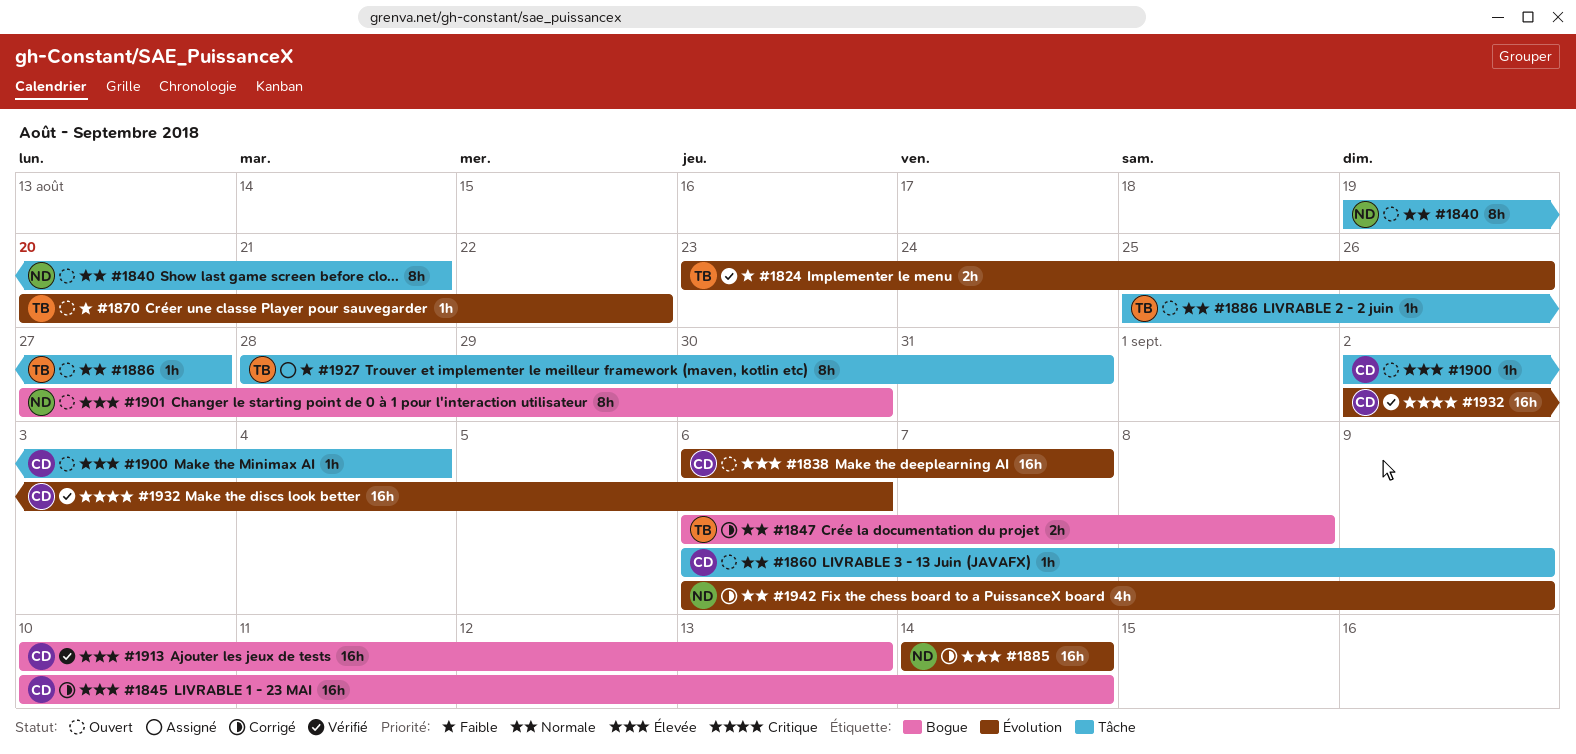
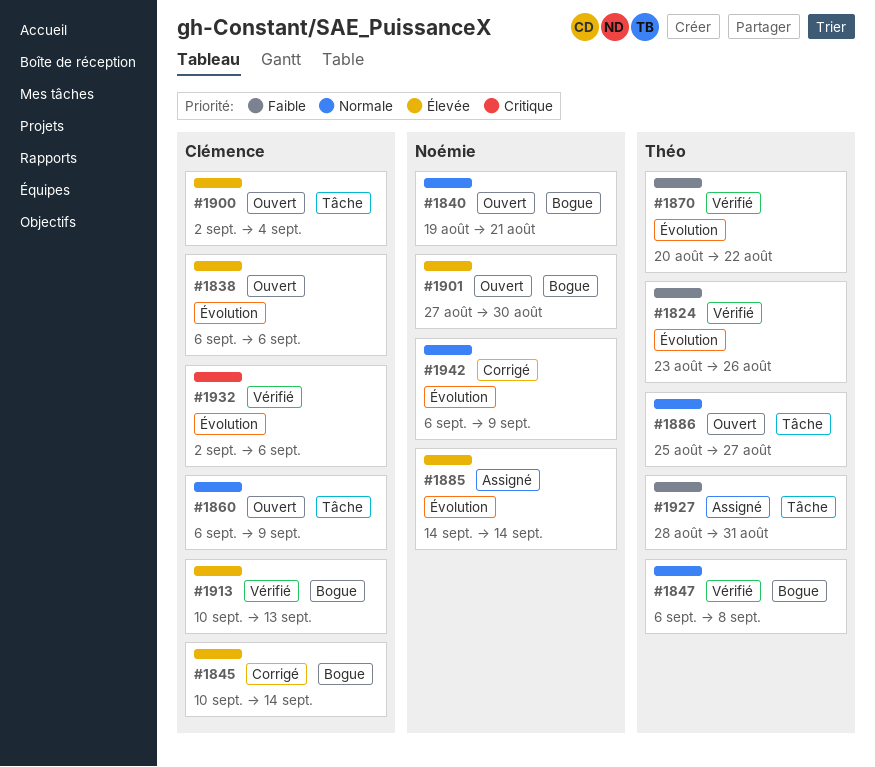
#1838, due: Sep 7 -> Sep 6
#1840, label: Tâche -> Bogue
#1847, status: Corrigé -> Vérifié
#1870, status: Ouvert -> Vérifié
#1885, status: Corrigé -> Assigné

